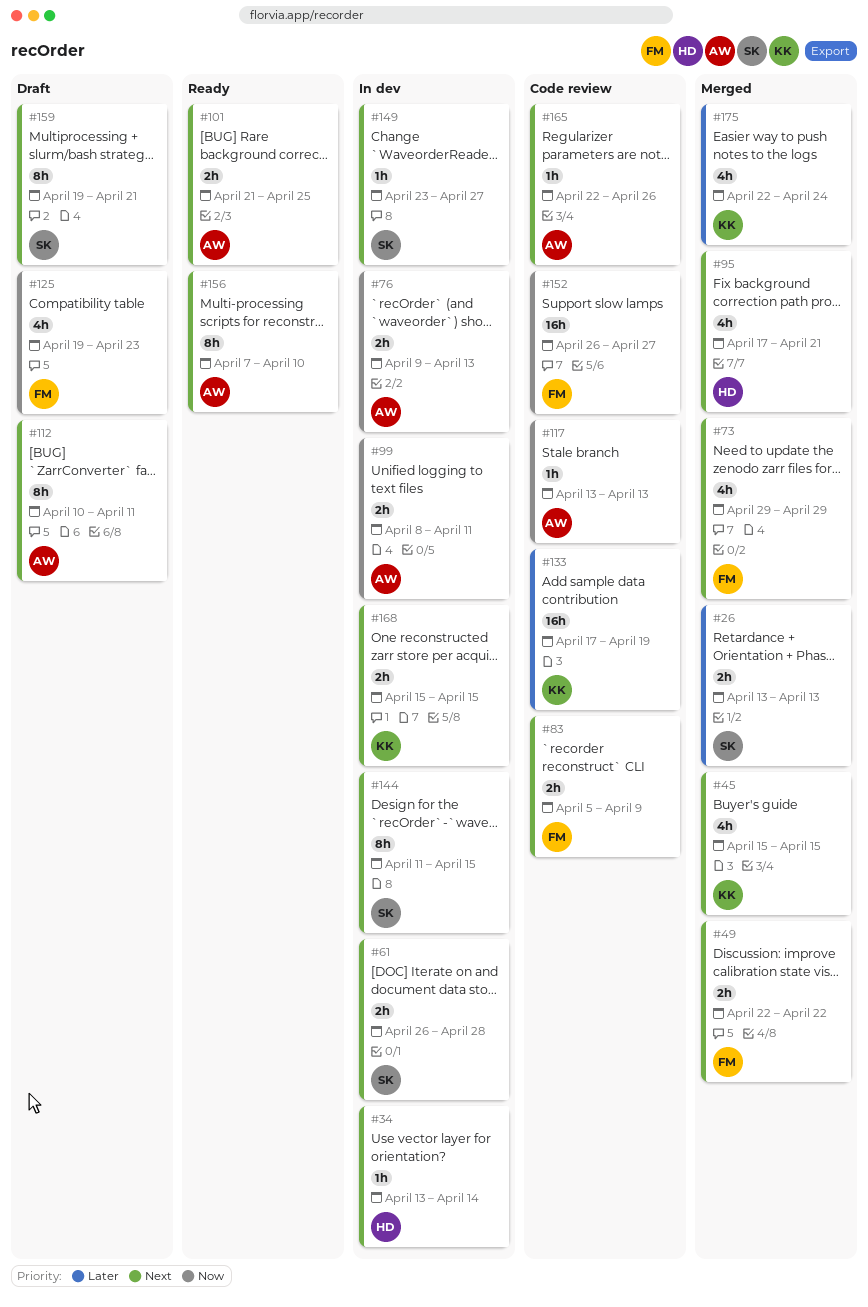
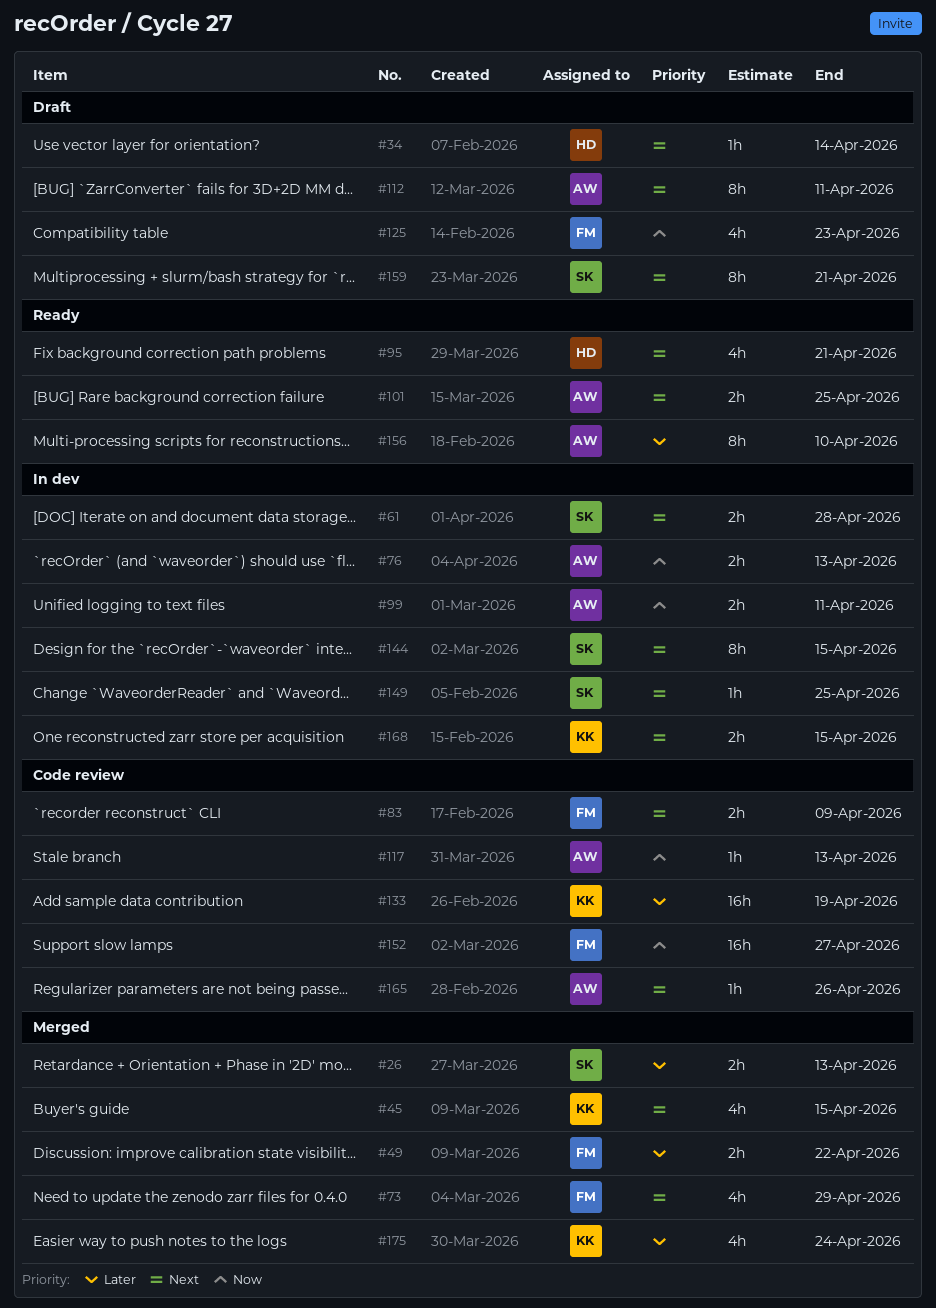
#34, status: In dev -> Draft
#49, priority: Next -> Later
#95, status: Merged -> Ready
#149, due: Apr 27 -> Apr 25
#156, priority: Next -> Later

